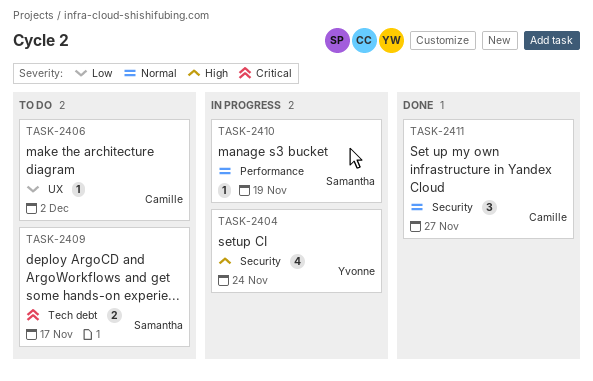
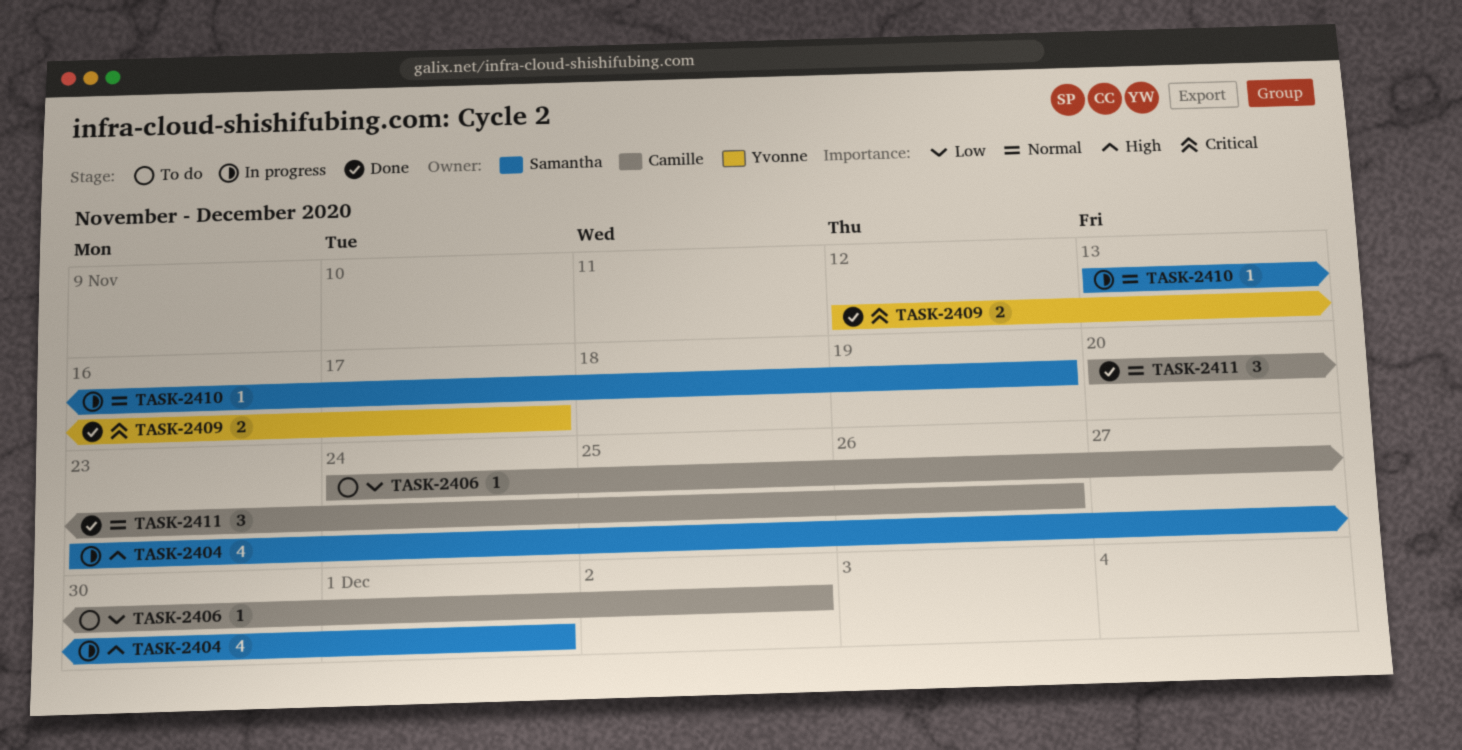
TASK-2404, owner: Yvonne -> Samantha
TASK-2404, due: Nov 24 -> Dec 1
TASK-2409, status: To do -> Done
TASK-2409, owner: Samantha -> Yvonne
TASK-2411, due: Nov 27 -> Nov 26

